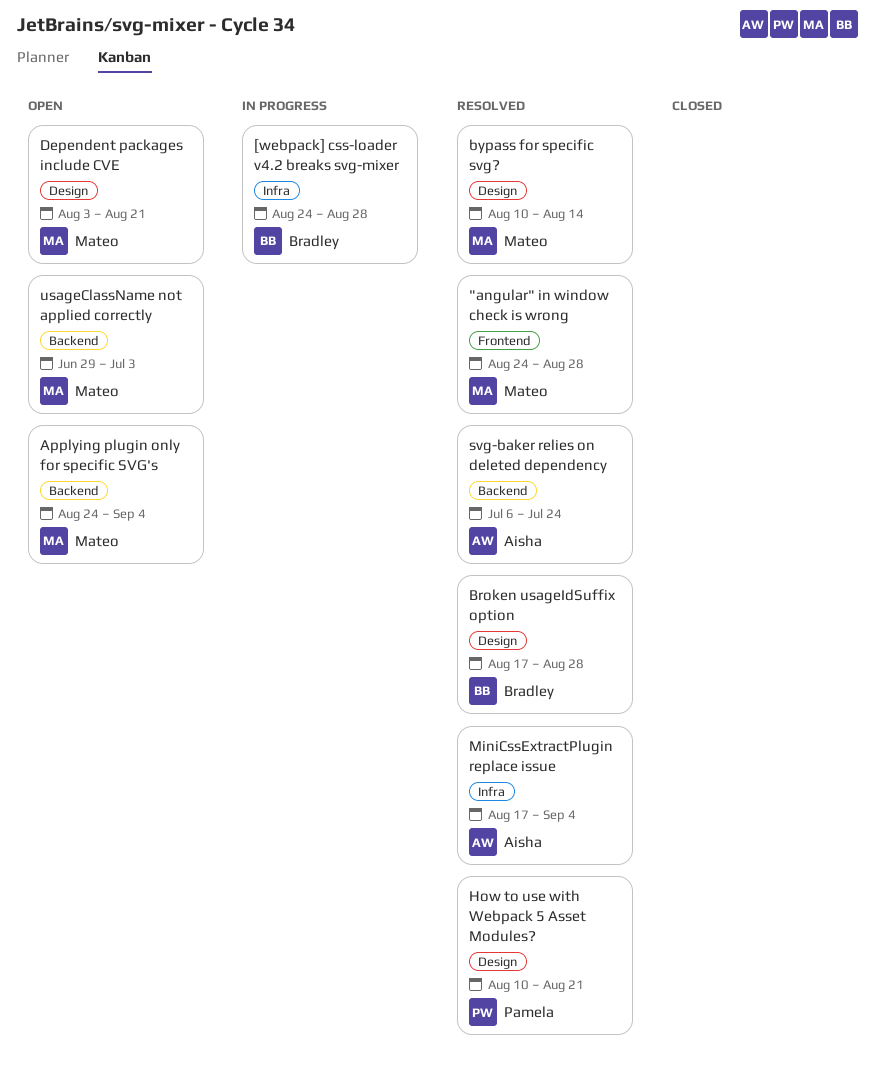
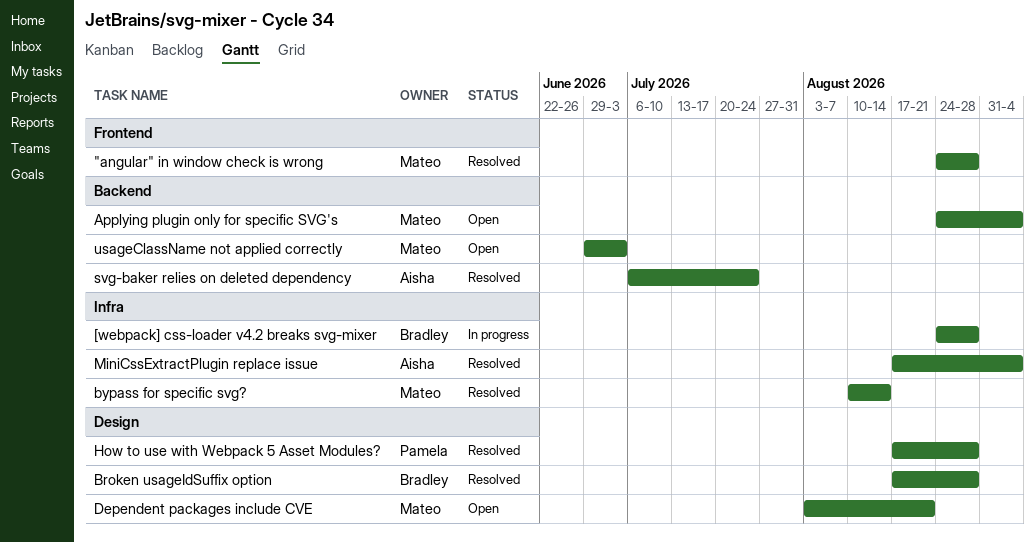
bypass for specific svg?, label: Design -> Infra
How to use with Webpack 5 Asset Modules?, start: Aug 10 -> Aug 17
How to use with Webpack 5 Asset Modules?, due: Aug 21 -> Aug 28

